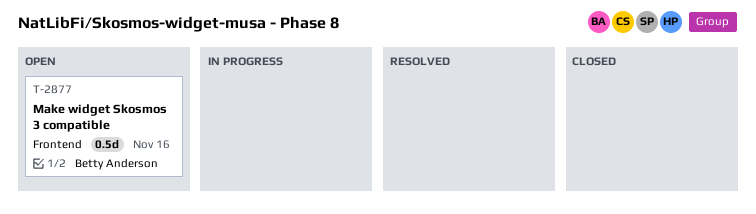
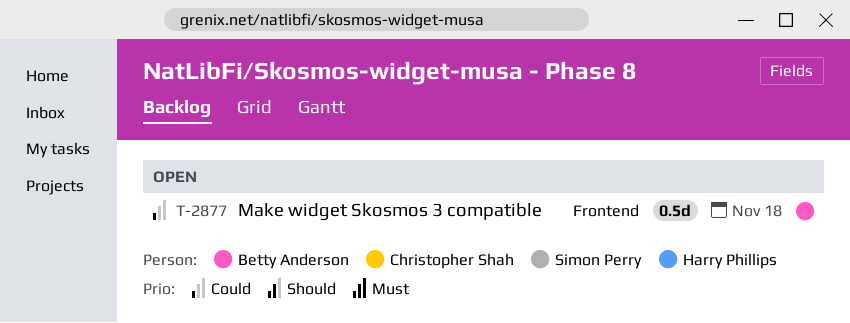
T-2877, due: Nov 16 -> Nov 18

